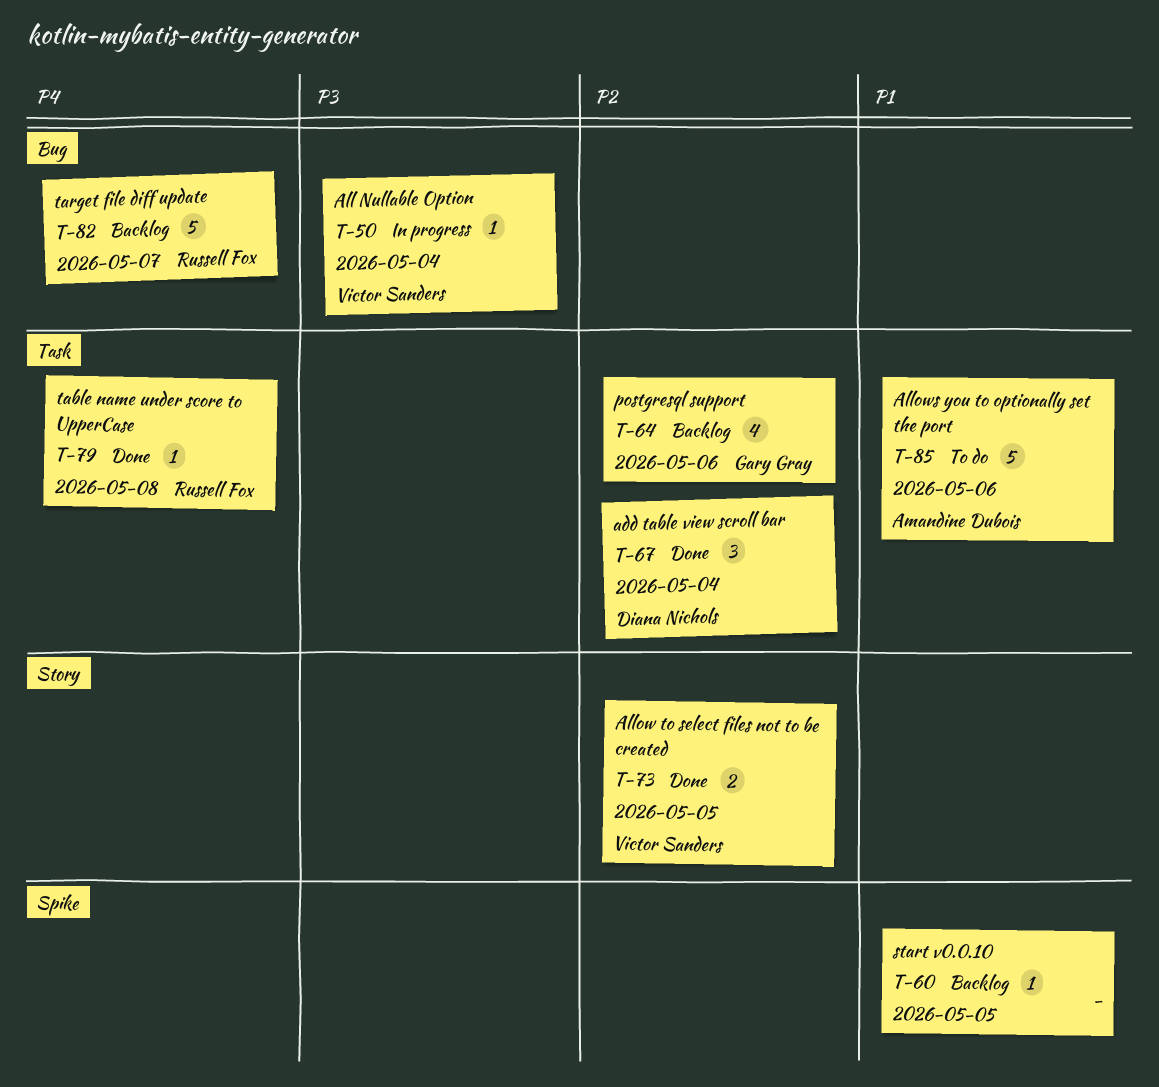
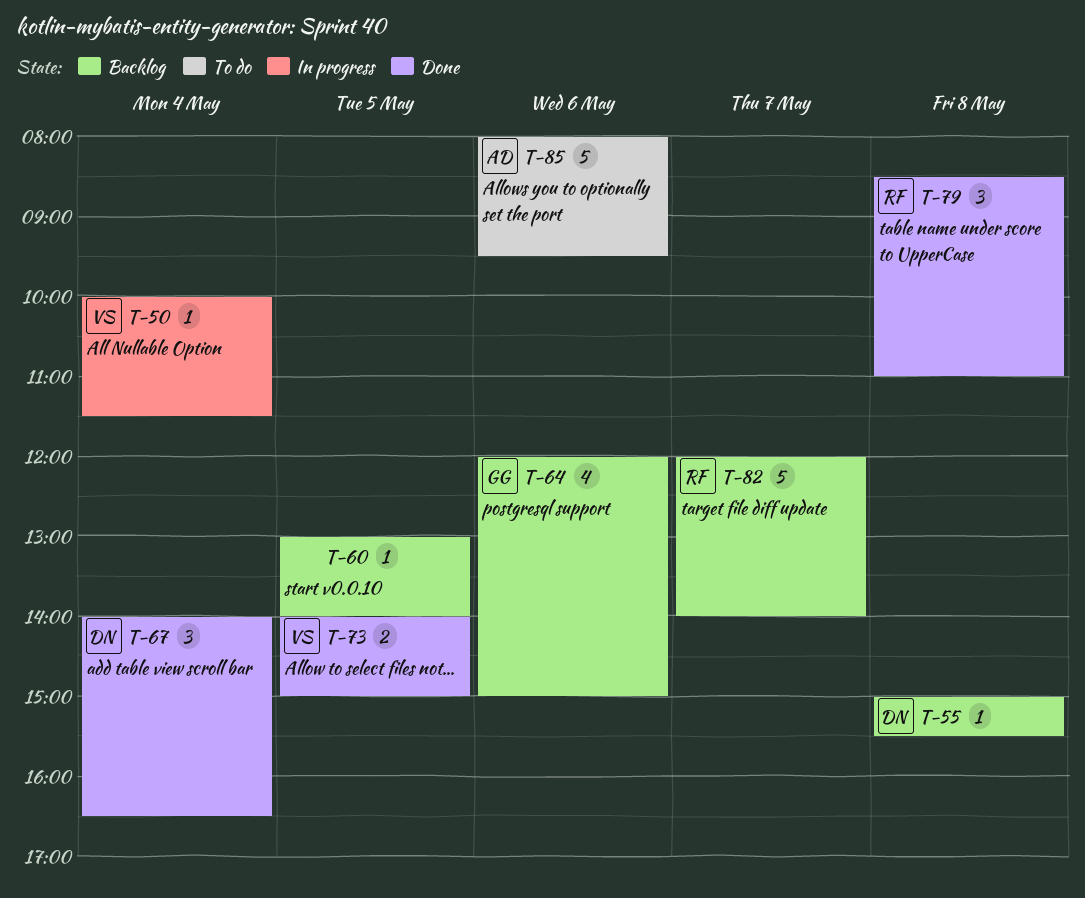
T-55: none -> present
T-79, estimate: 1 -> 3

